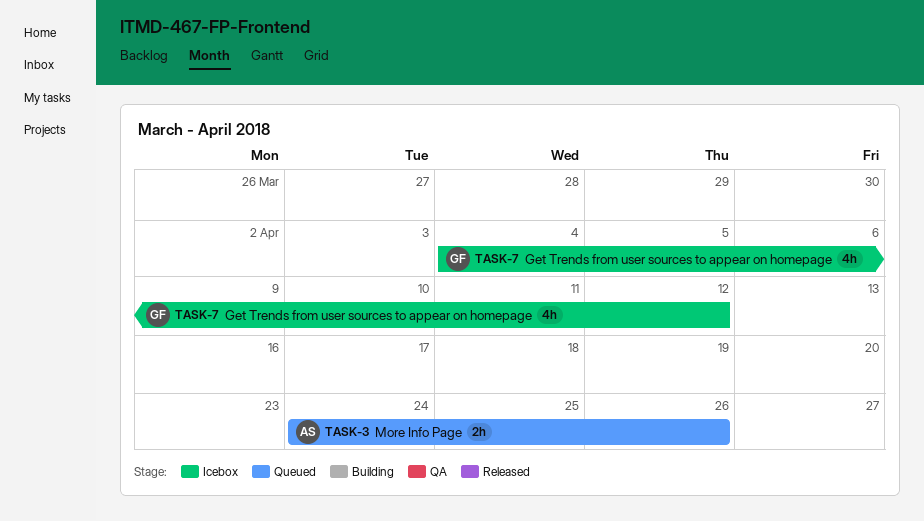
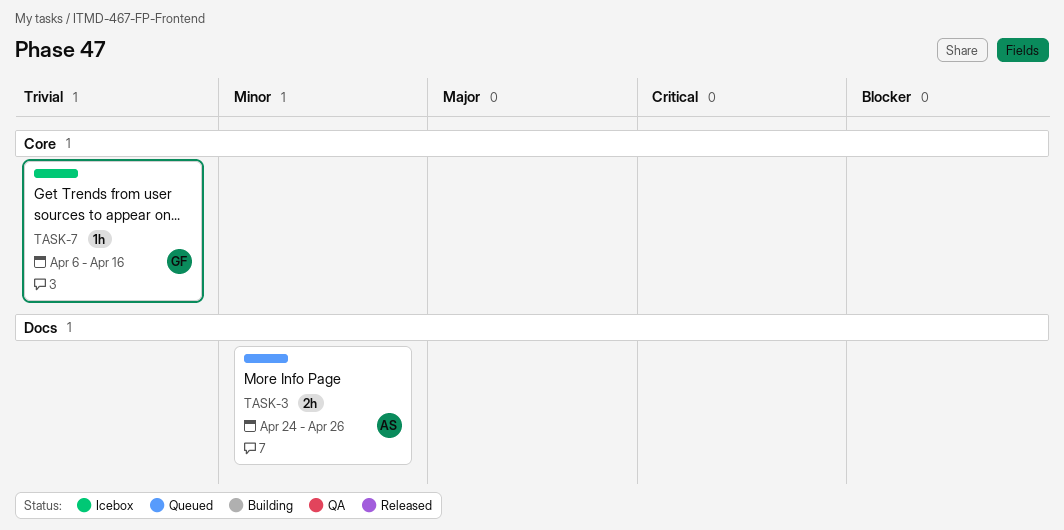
TASK-7, estimate: 4h -> 1h
TASK-7, start: Apr 4 -> Apr 6
TASK-7, due: Apr 12 -> Apr 16

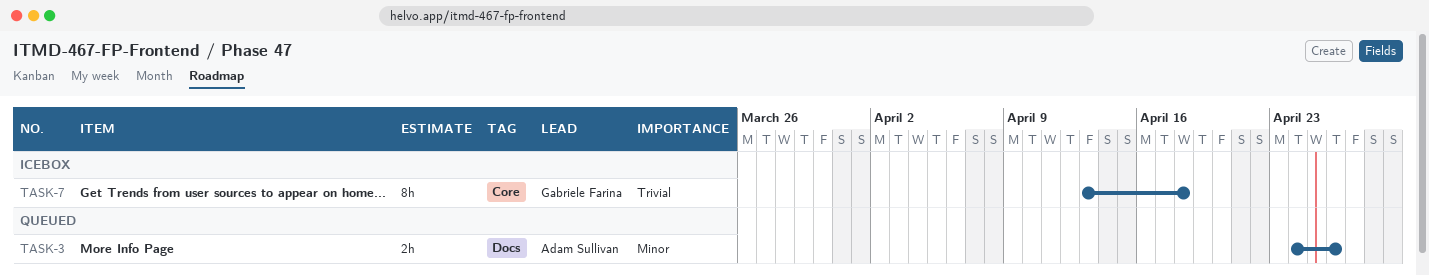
TASK-7, estimate: 1h -> 8h
TASK-7, start: Apr 6 -> Apr 13
TASK-7, due: Apr 16 -> Apr 18

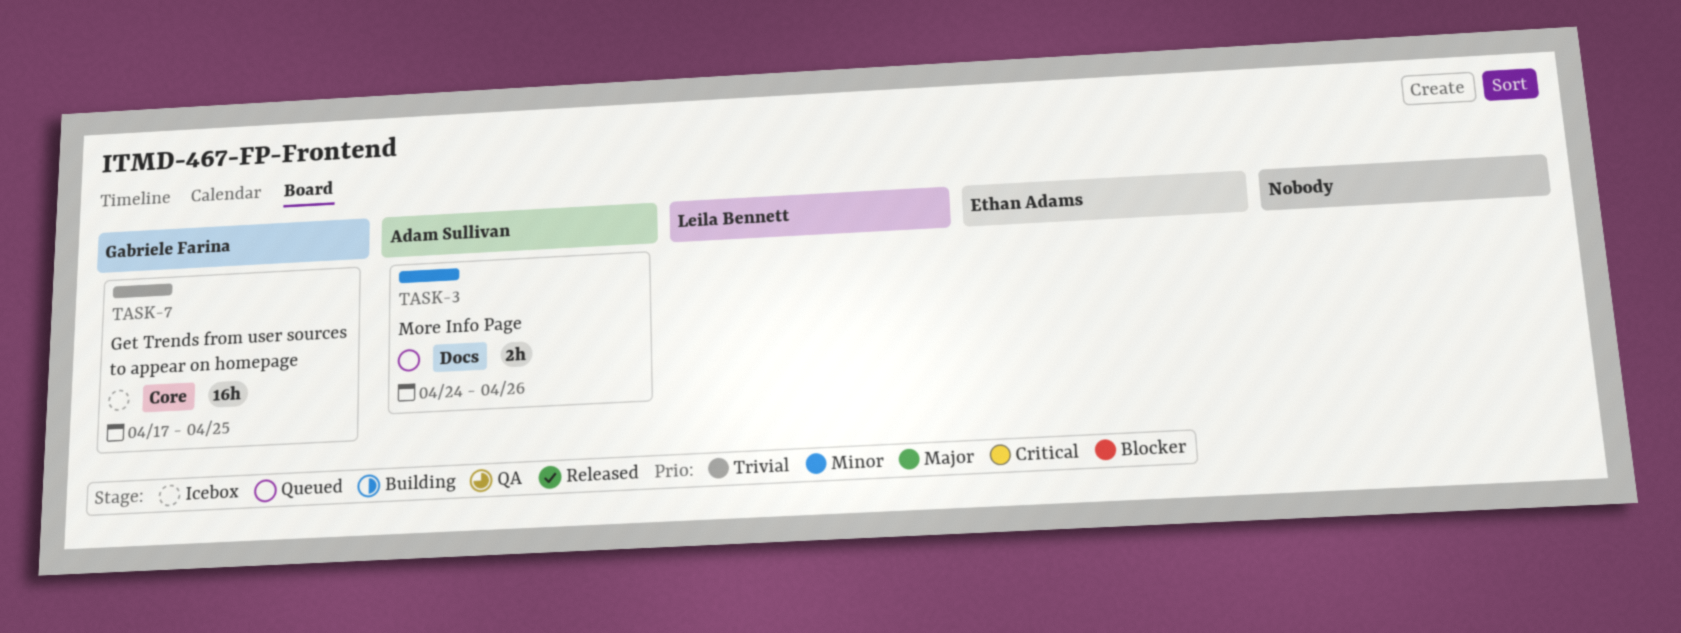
TASK-7, estimate: 8h -> 16h
TASK-7, start: Apr 13 -> Apr 17
TASK-7, due: Apr 18 -> Apr 25

